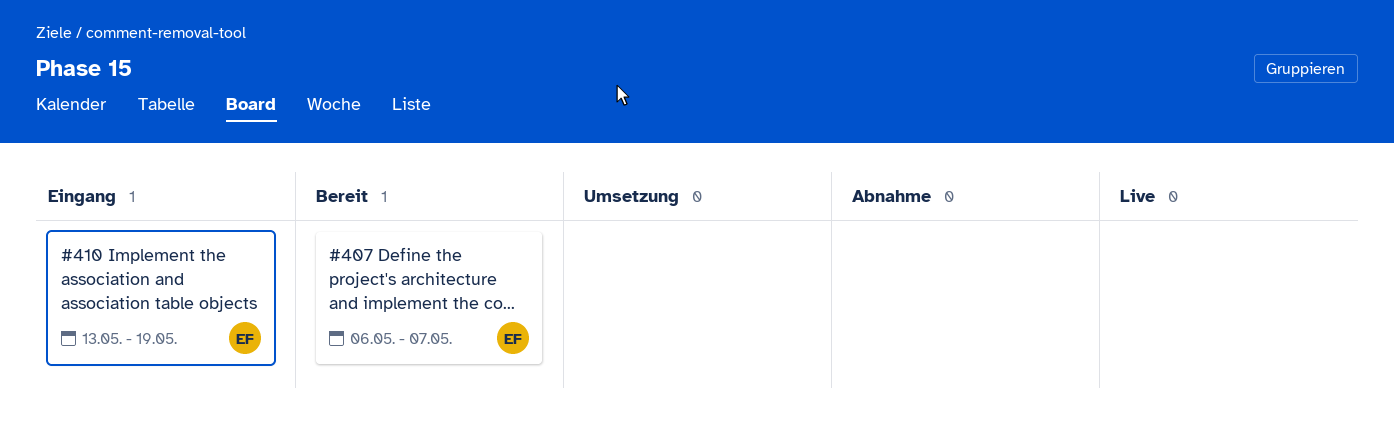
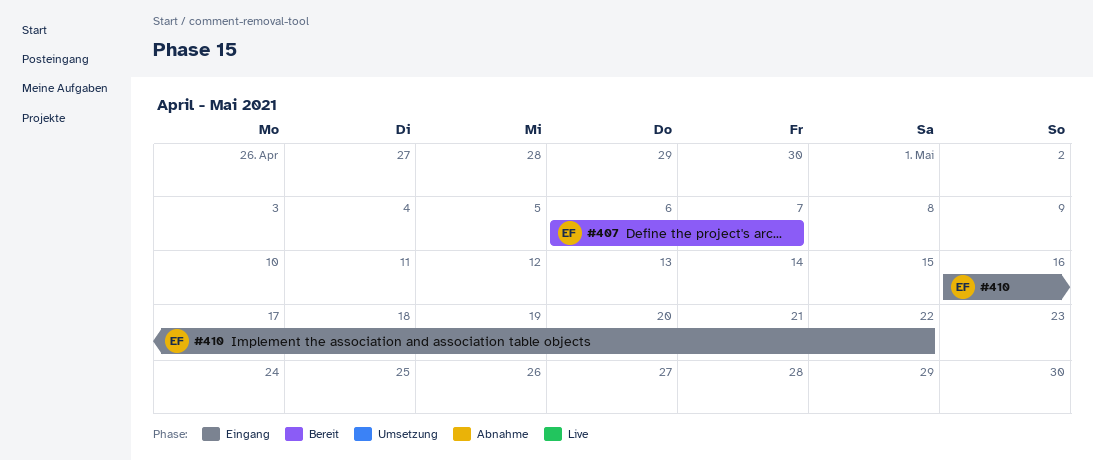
#410, start: May 13 -> May 16
#410, due: May 19 -> May 22

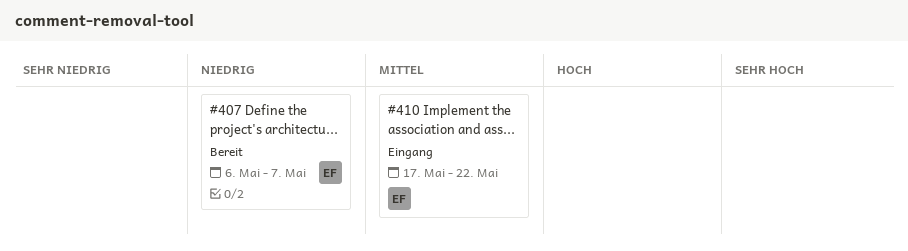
#410, start: May 16 -> May 17

